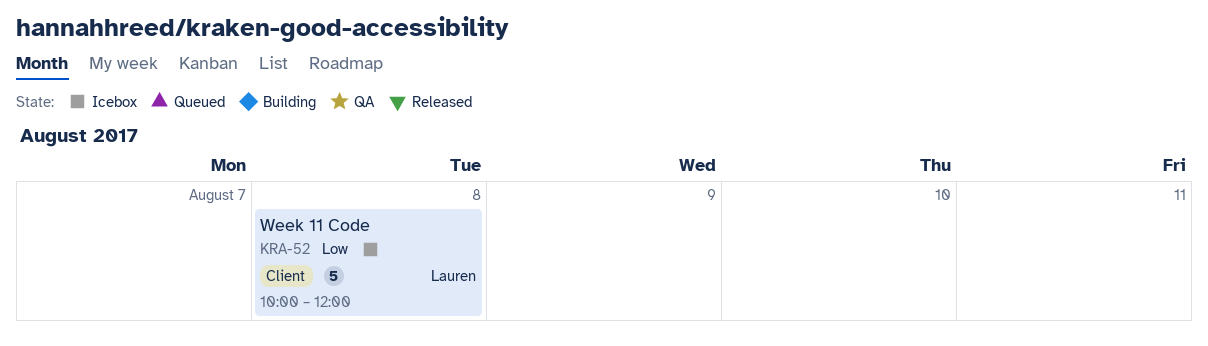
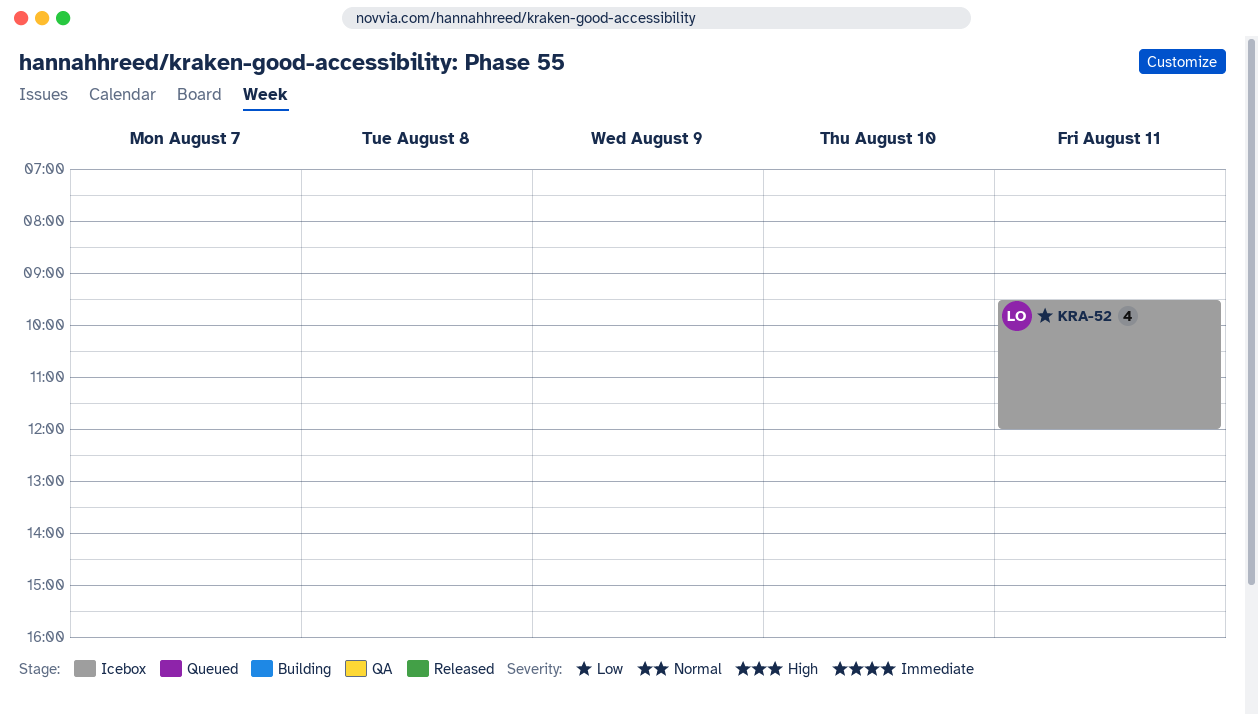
KRA-52, estimate: 5 -> 4
KRA-52, day: Aug 8 -> Aug 11
KRA-52, begins: 10:00 -> 09:30

